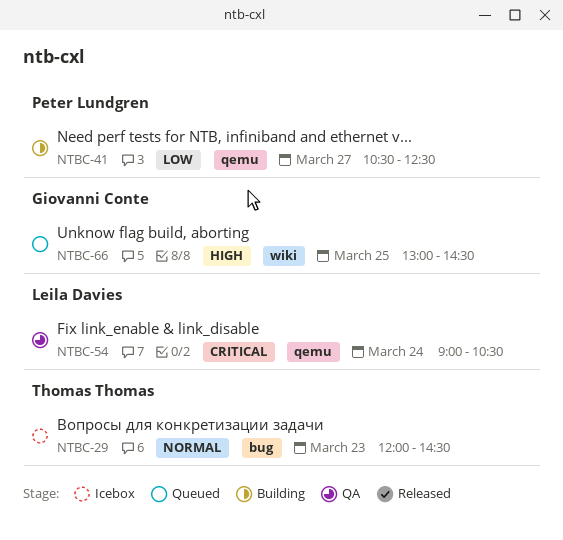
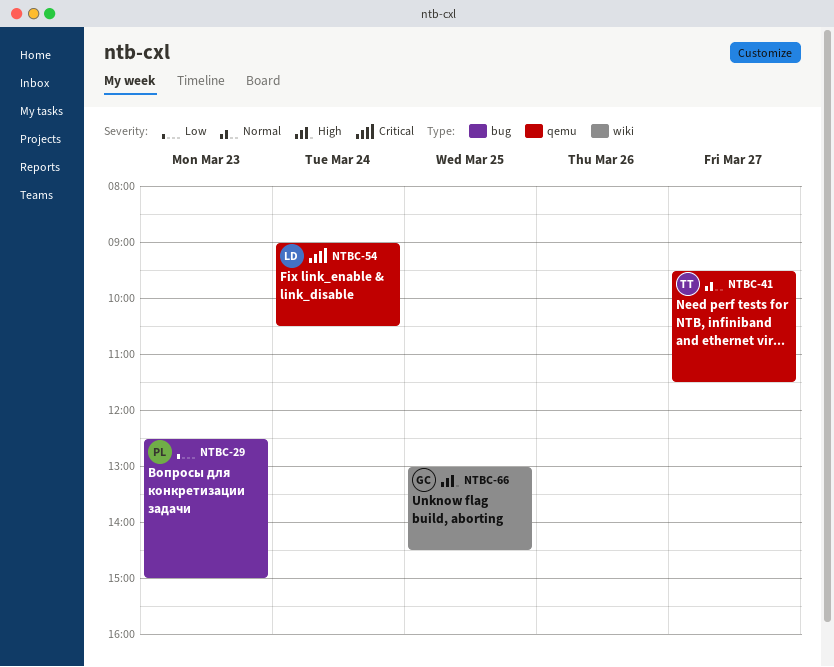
NTBC-29, owner: Thomas Thomas -> Peter Lundgren
NTBC-29, priority: Normal -> Low
NTBC-29, begins: 12:00 -> 12:30
NTBC-29, ends: 14:30 -> 15:00
NTBC-41, owner: Peter Lundgren -> Thomas Thomas
NTBC-41, priority: Low -> Normal
NTBC-41, begins: 10:30 -> 09:30
NTBC-41, ends: 12:30 -> 11:30

